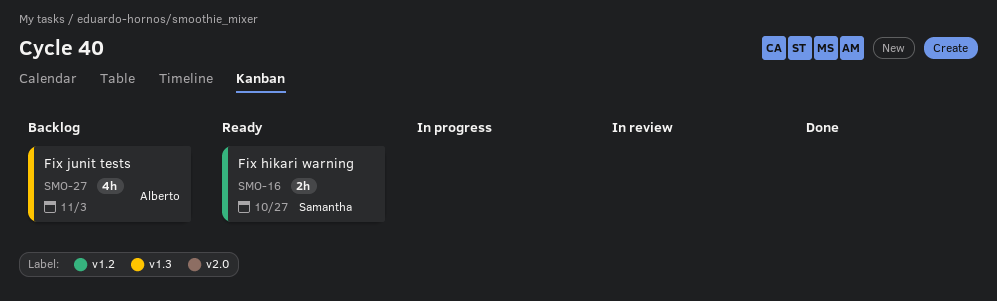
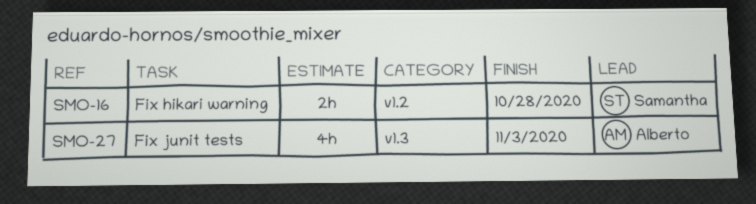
SMO-16, due: Oct 27 -> Oct 28

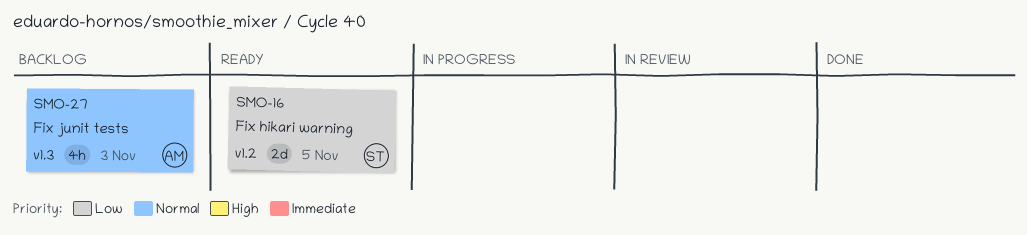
SMO-16, estimate: 2h -> 2d
SMO-16, due: Oct 28 -> Nov 5

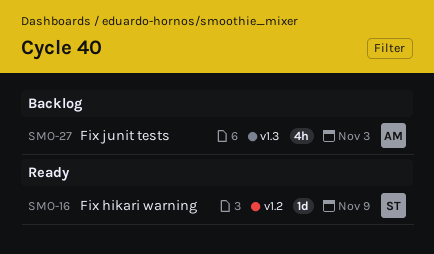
SMO-16, estimate: 2d -> 1d
SMO-16, due: Nov 5 -> Nov 9

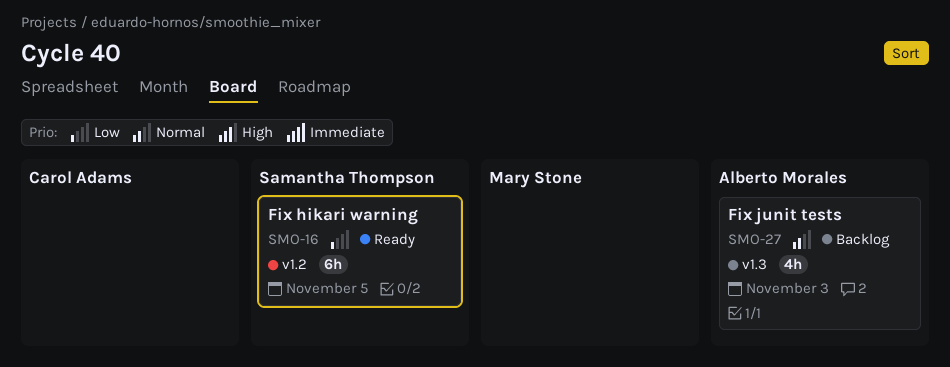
SMO-16, estimate: 1d -> 6h
SMO-16, due: Nov 9 -> Nov 5

